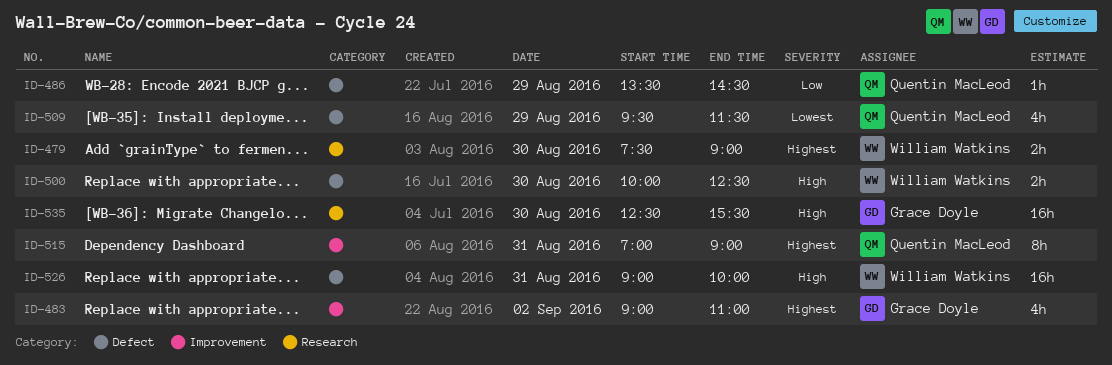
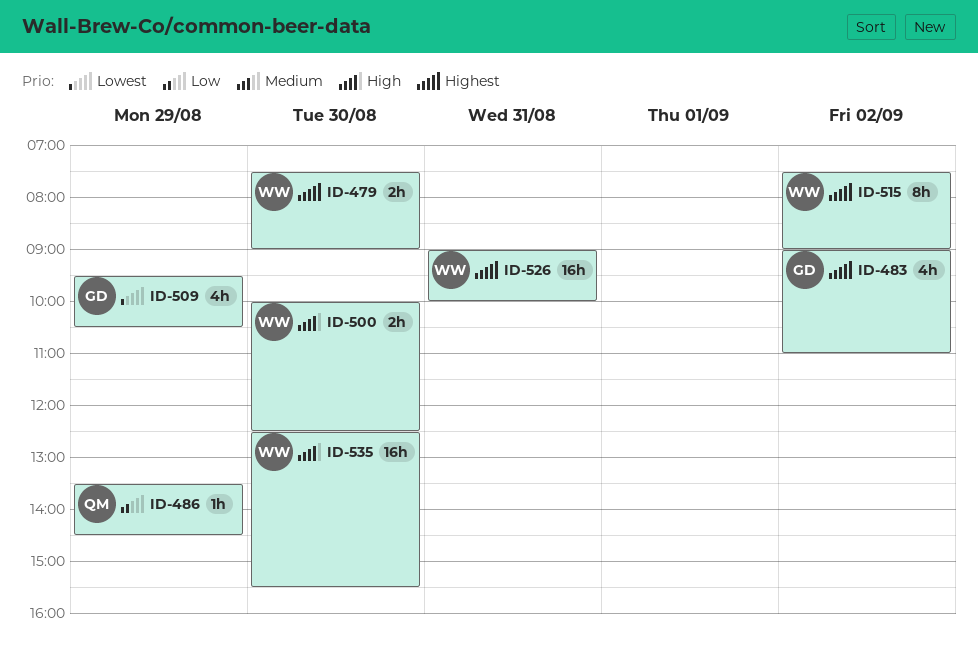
ID-509, owner: Quentin MacLeod -> Grace Doyle
ID-509, ends: 11:30 -> 10:30
ID-515, owner: Quentin MacLeod -> William Watkins
ID-515, day: Aug 31 -> Sep 2
ID-515, begins: 07:00 -> 07:30
ID-526, priority: High -> Highest
ID-535, owner: Grace Doyle -> William Watkins

